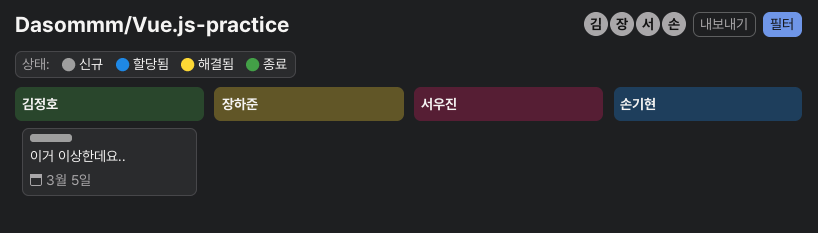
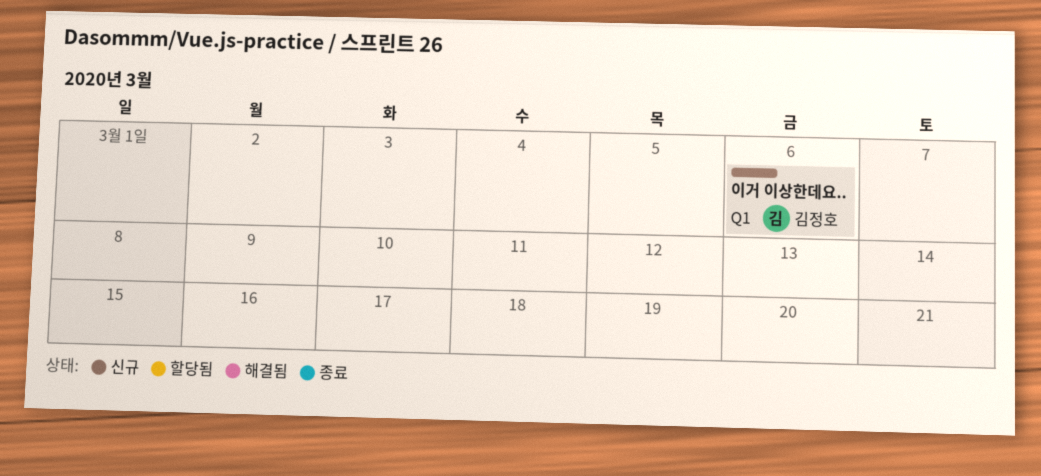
이거 이상한데요.., due: Mar 5 -> Mar 6

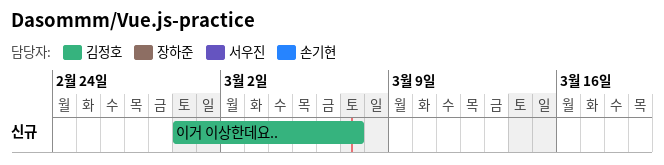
이거 이상한데요.., due: Mar 6 -> Mar 7

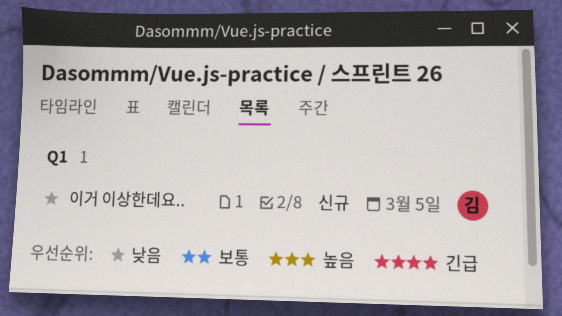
이거 이상한데요.., due: Mar 7 -> Mar 5

